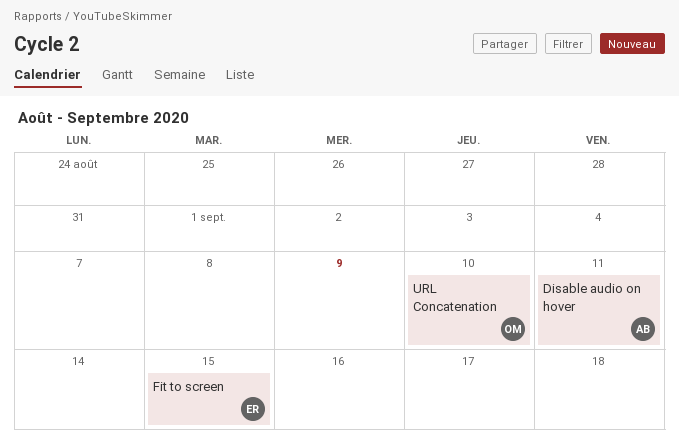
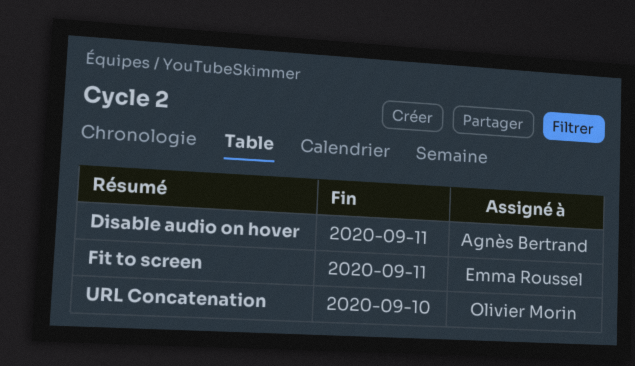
Fit to screen, due: Sep 15 -> Sep 11

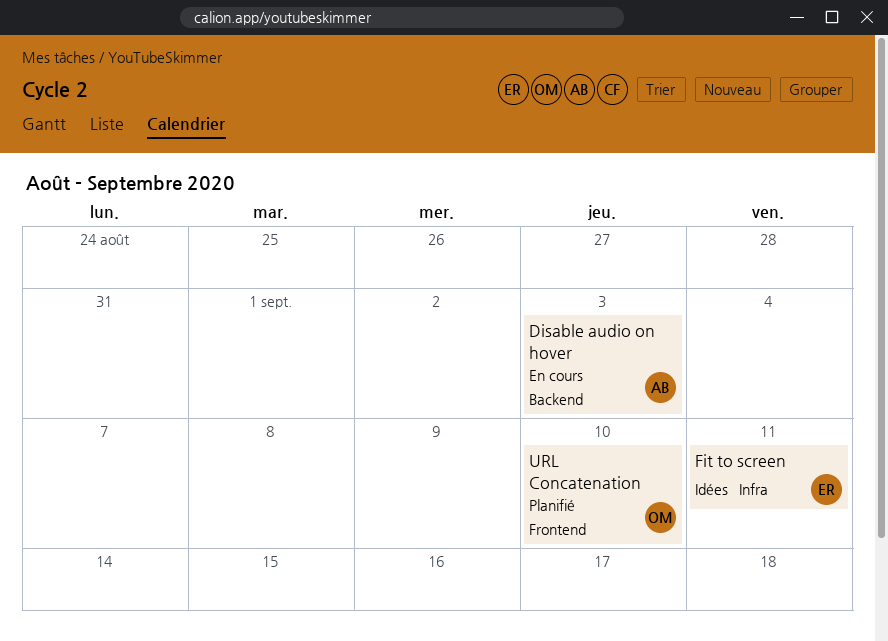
Disable audio on hover, due: Sep 11 -> Sep 3

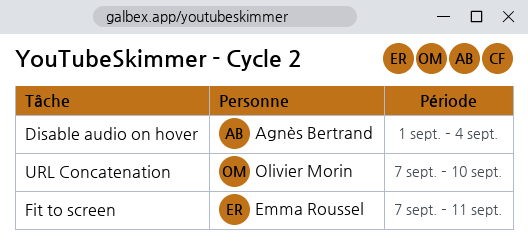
Disable audio on hover, due: Sep 3 -> Sep 4

